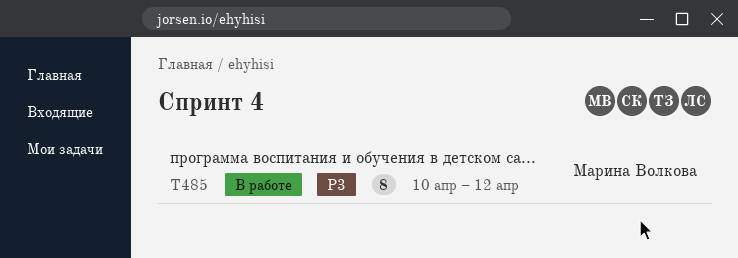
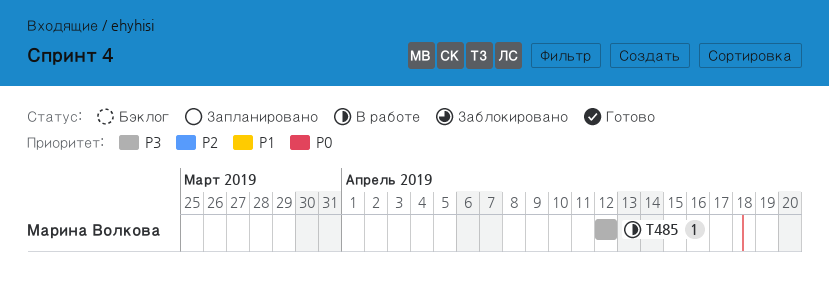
T485, estimate: 8 -> 1
T485, start: Apr 10 -> Apr 12

